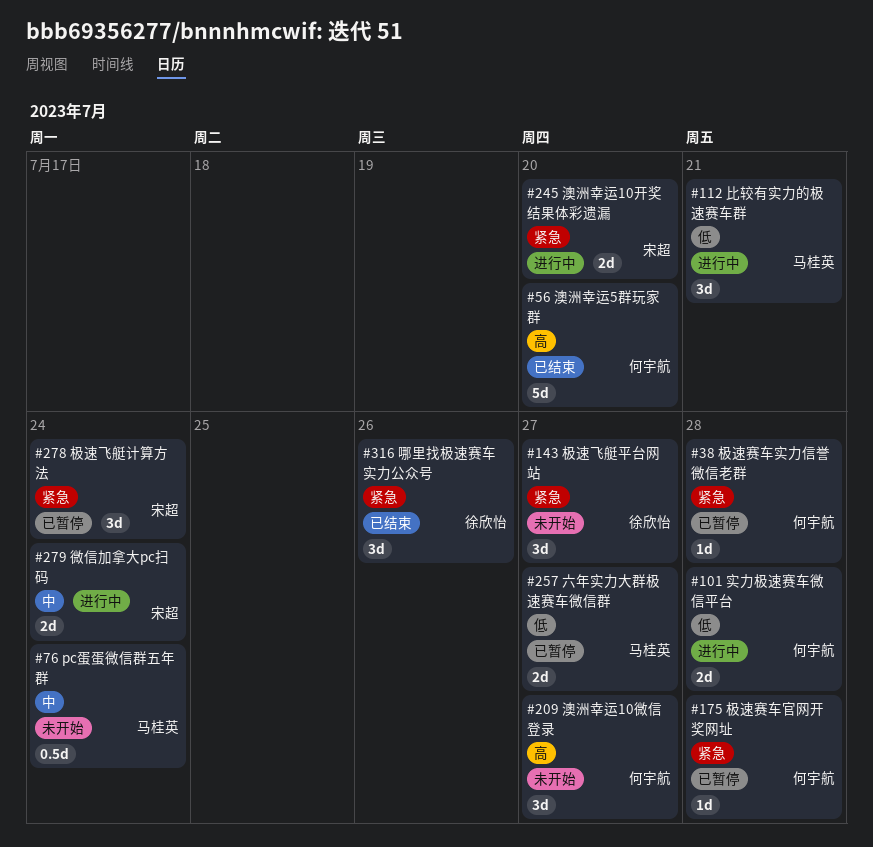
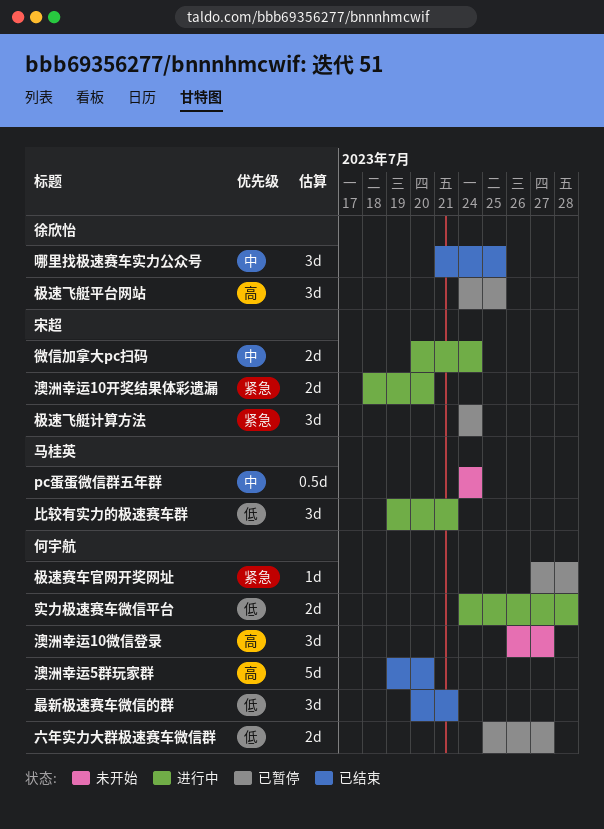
六年实力大群极速赛车微信群, owner: 马桂英 -> 何宇航
哪里找极速赛车实力公众号, priority: 紧急 -> 中
哪里找极速赛车实力公众号, due: Jul 26 -> Jul 25
最新极速赛车微信的群: none -> present
极速赛车实力信誉微信老群: present -> none
极速飞艇平台网站, status: 未开始 -> 已暂停
极速飞艇平台网站, priority: 紧急 -> 高
极速飞艇平台网站, due: Jul 27 -> Jul 25

